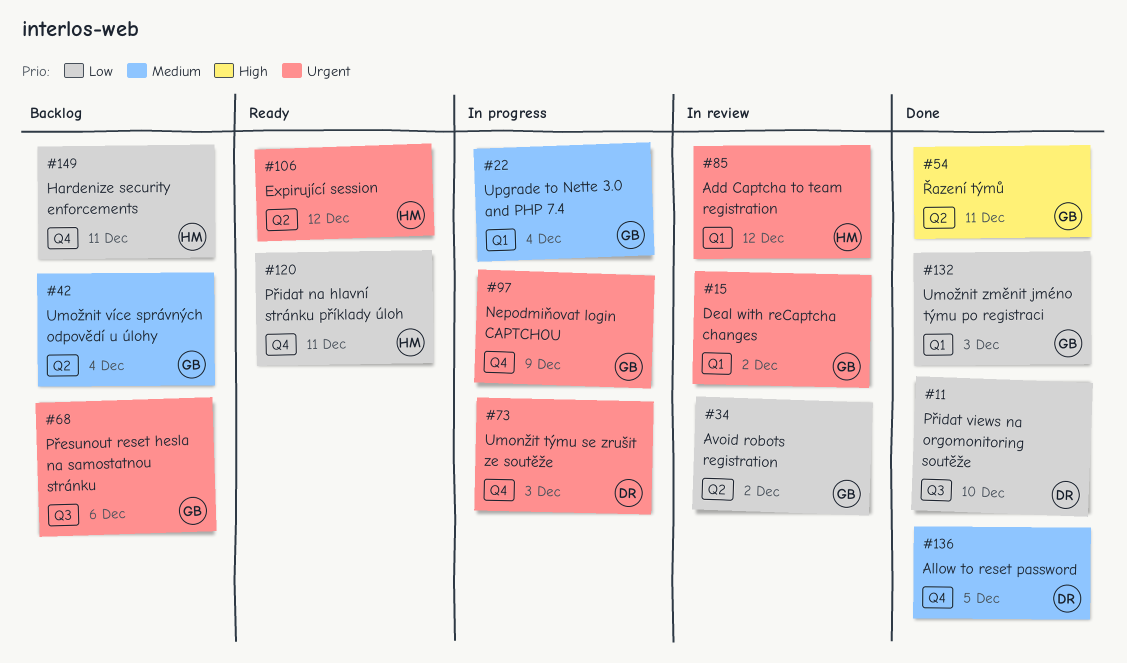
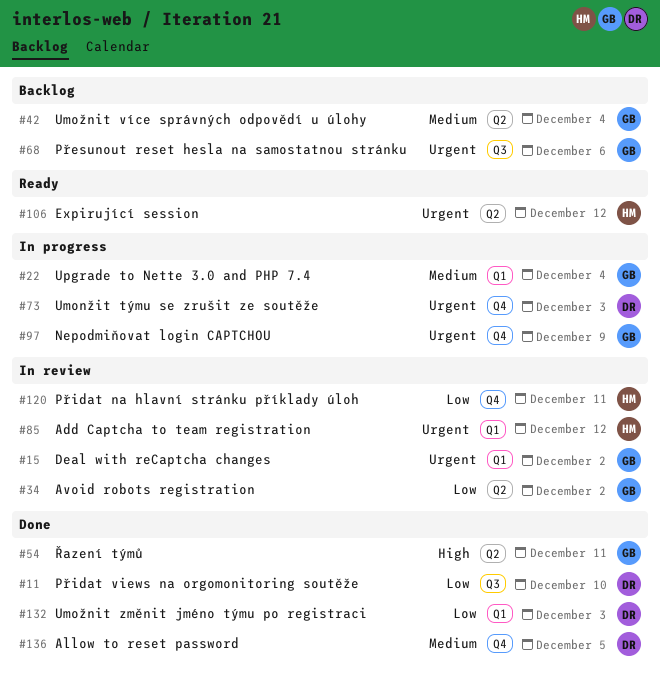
#120, status: Ready -> In review
#132, owner: GB -> DR
#149: present -> none

